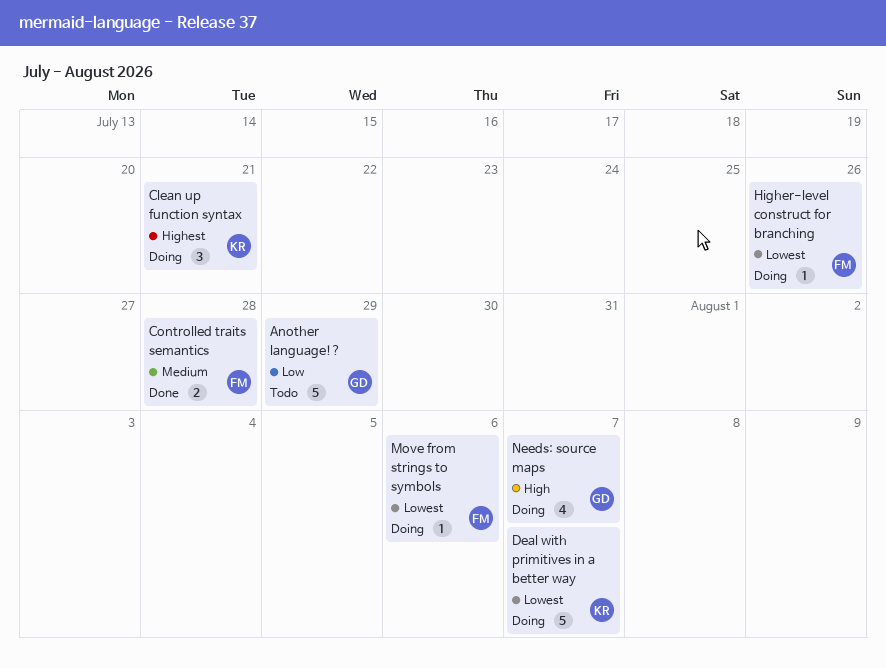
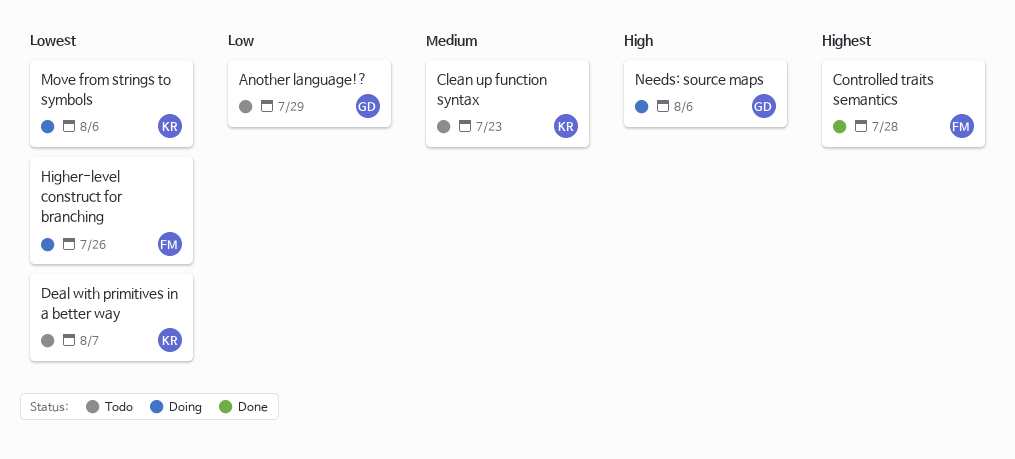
Clean up function syntax, status: Doing -> Todo
Clean up function syntax, priority: Highest -> Medium
Clean up function syntax, due: Jul 21 -> Jul 23
Controlled traits semantics, priority: Medium -> Highest
Deal with primitives in a better way, status: Doing -> Todo
Move from strings to symbols, owner: FM -> KR
Needs: source maps, due: Aug 7 -> Aug 6

